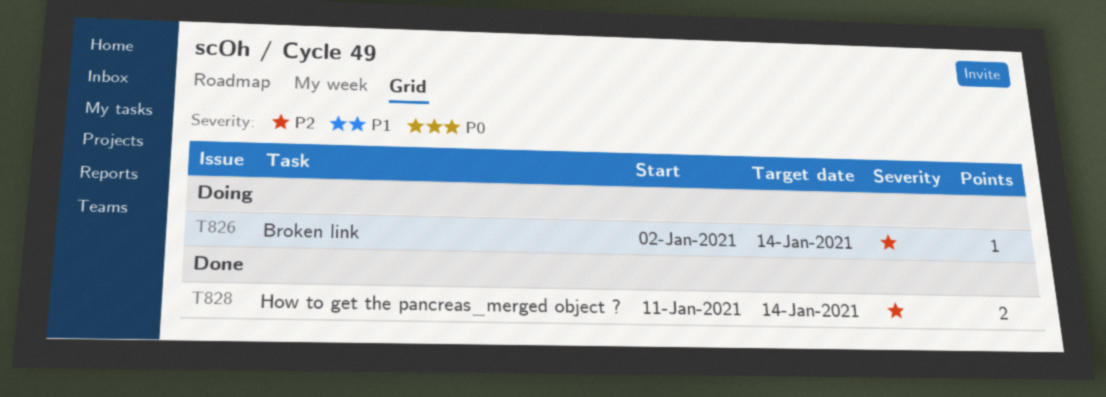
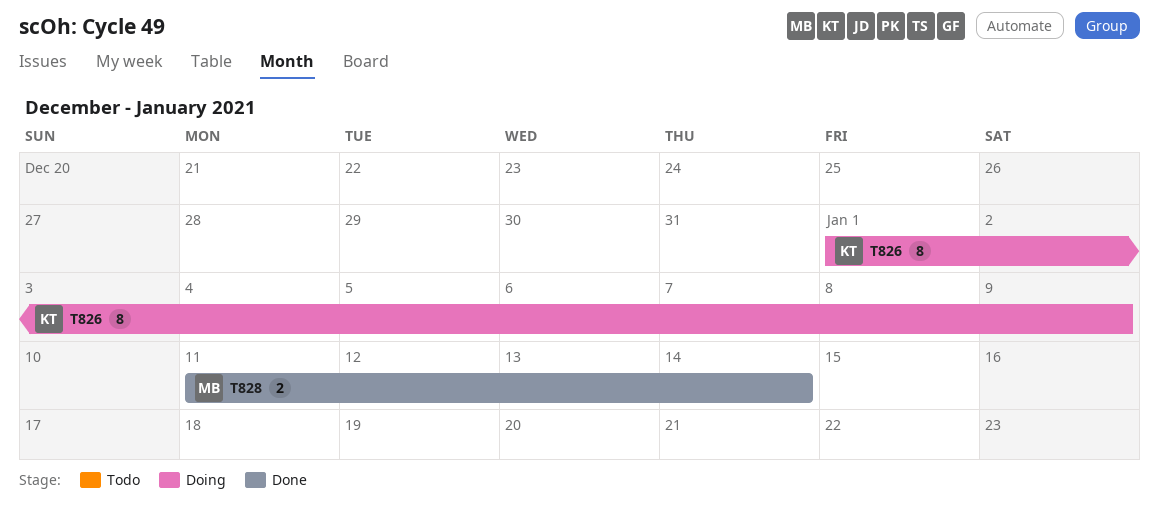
T826, estimate: 1 -> 8
T826, start: Jan 2 -> Jan 1
T826, due: Jan 14 -> Jan 9

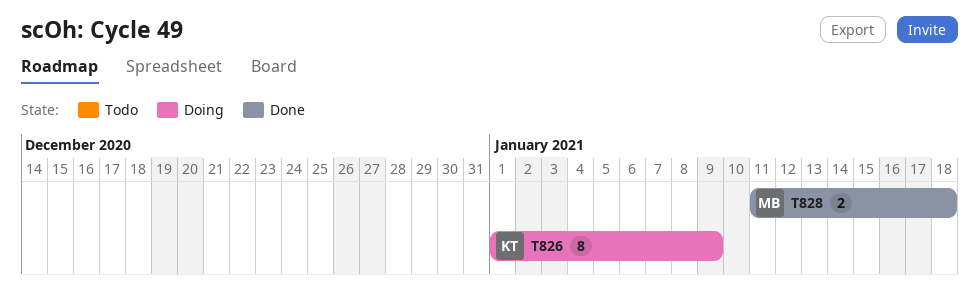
T828, due: Jan 14 -> Jan 18

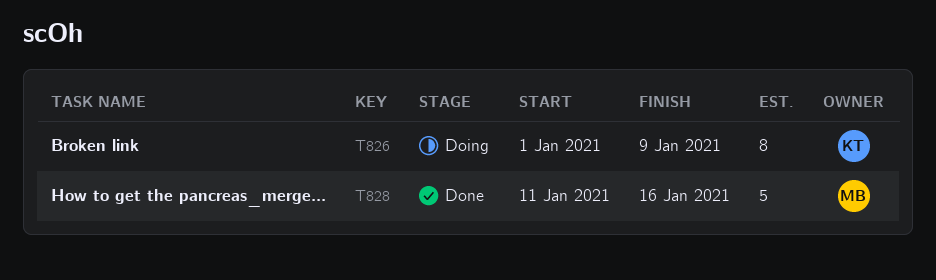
T828, estimate: 2 -> 5
T828, due: Jan 18 -> Jan 16

